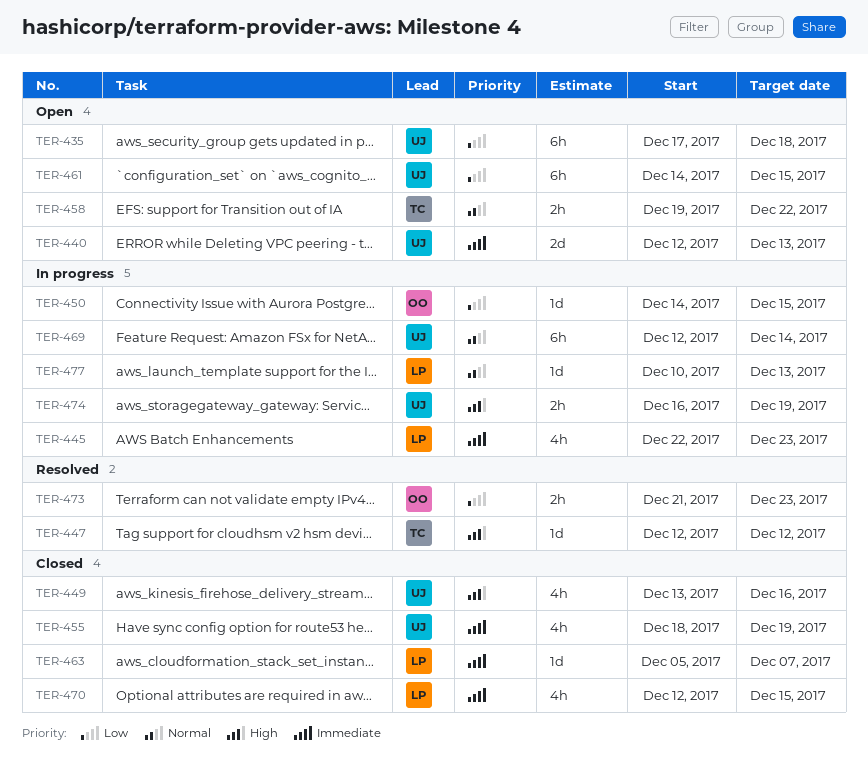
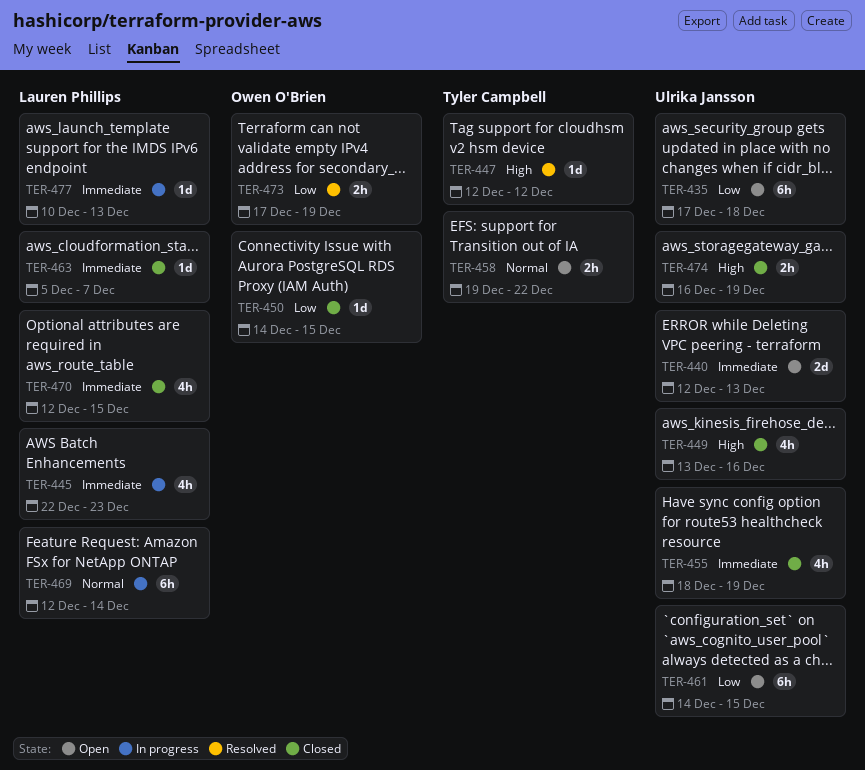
TER-450, status: In progress -> Closed
TER-469, owner: Ulrika Jansson -> Lauren Phillips
TER-473, start: Dec 21 -> Dec 17
TER-473, due: Dec 23 -> Dec 19
TER-474, status: In progress -> Closed
TER-477, priority: Normal -> Immediate

